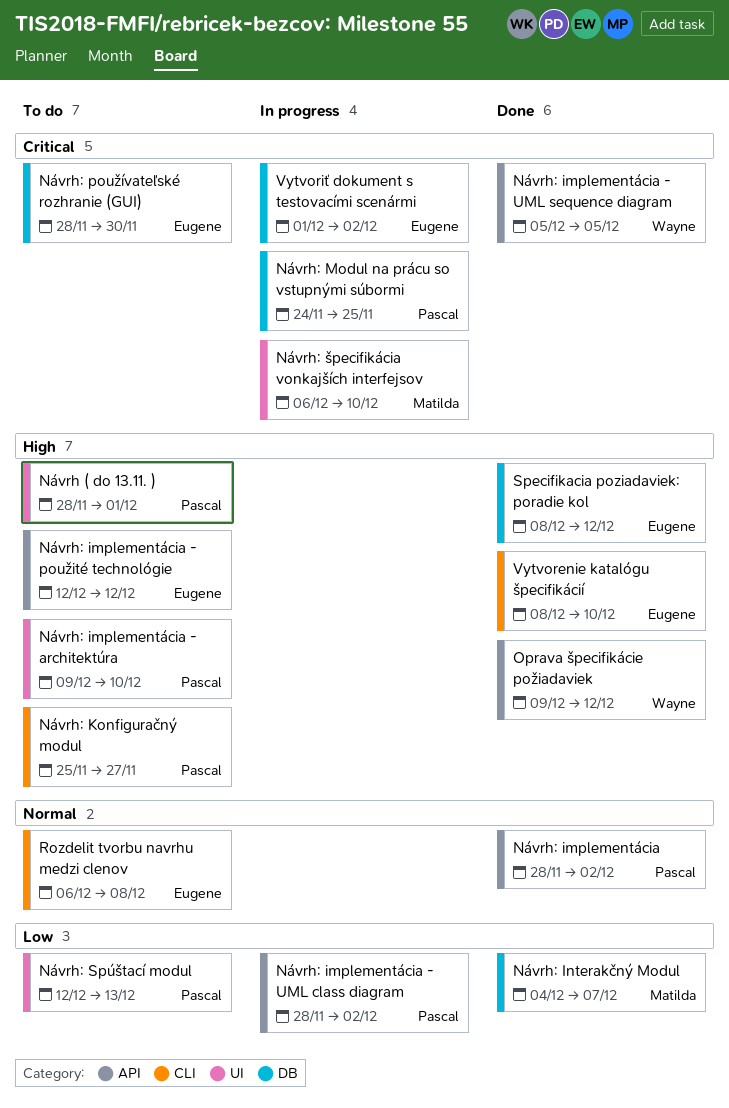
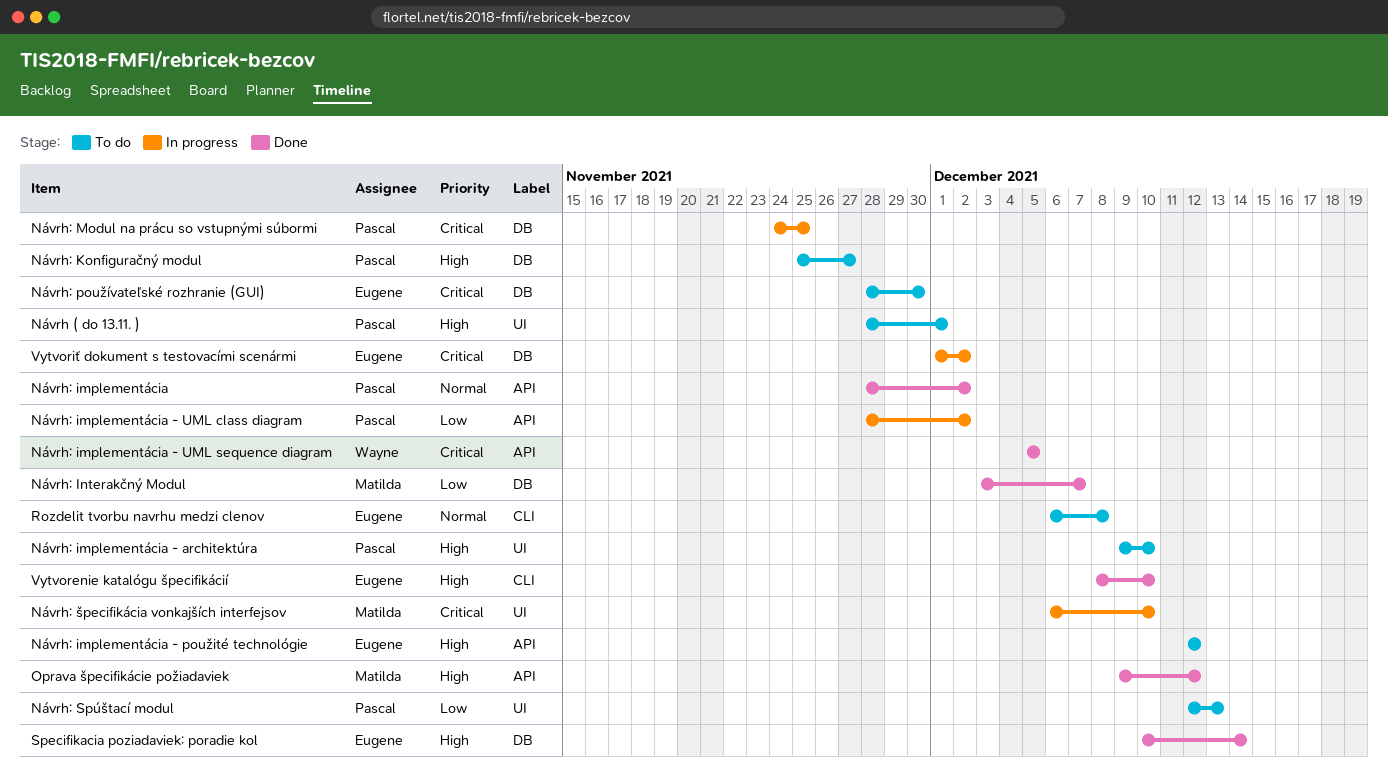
Návrh: Interakčný Modul, start: Dec 4 -> Dec 3
Návrh: Konfiguračný modul, label: CLI -> DB
Oprava špecifikácie požiadaviek, owner: Wayne -> Matilda
Specifikacia poziadaviek: poradie kol, start: Dec 8 -> Dec 10
Specifikacia poziadaviek: poradie kol, due: Dec 12 -> Dec 14

